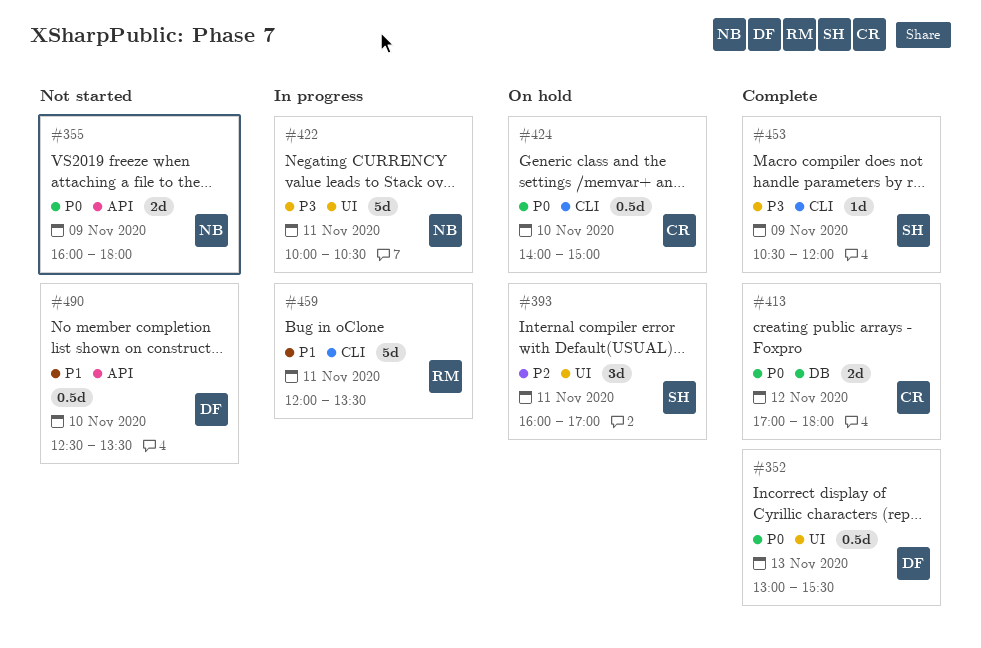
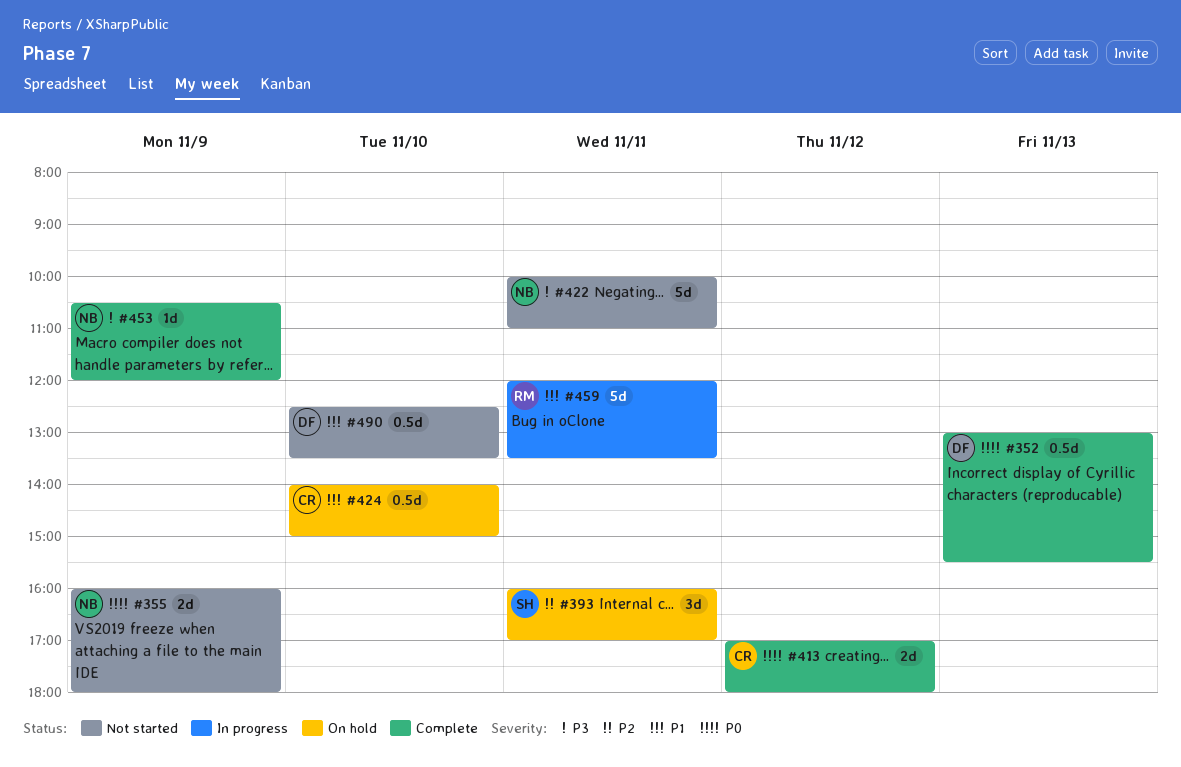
#422, status: In progress -> Not started
#422, ends: 10:30 -> 11:00
#424, priority: P0 -> P1
#453, owner: SH -> NB

